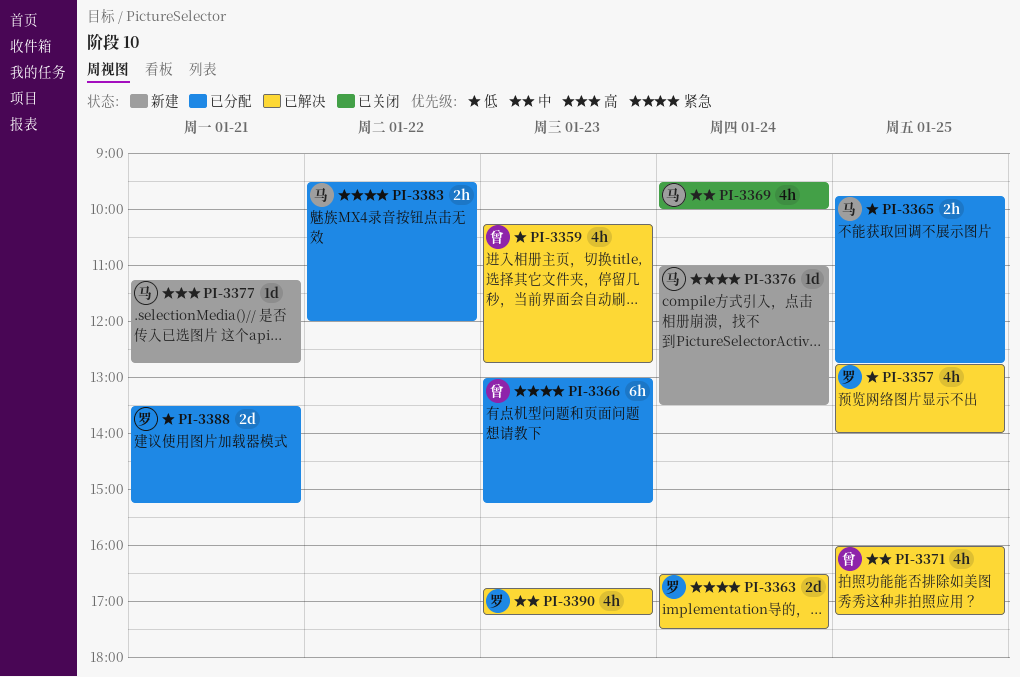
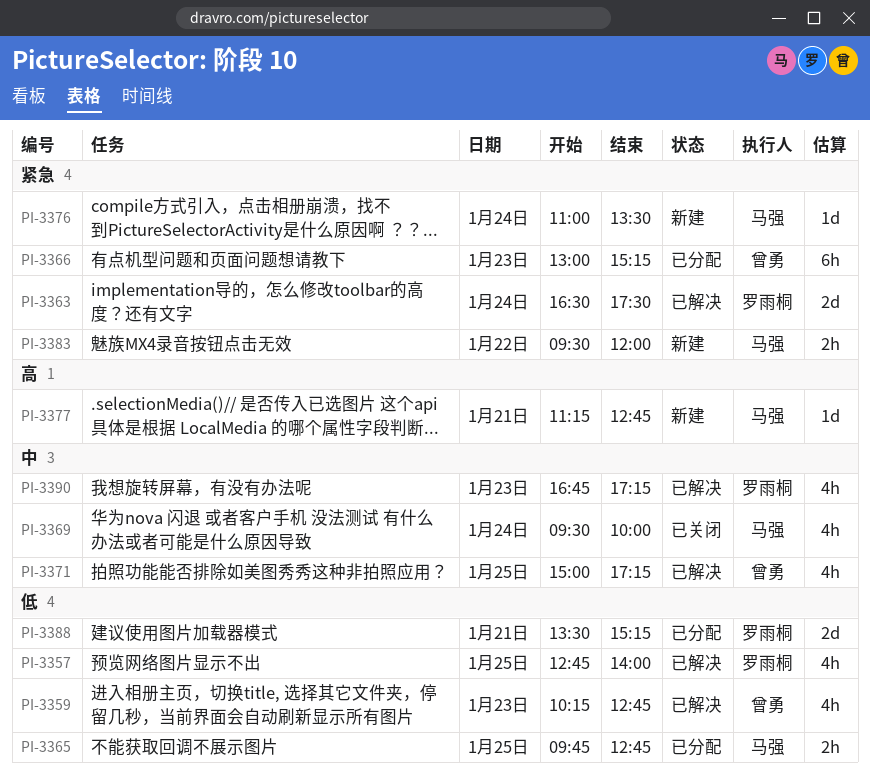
PI-3371, begins: 16:00 -> 15:00
PI-3383, status: 已分配 -> 新建

